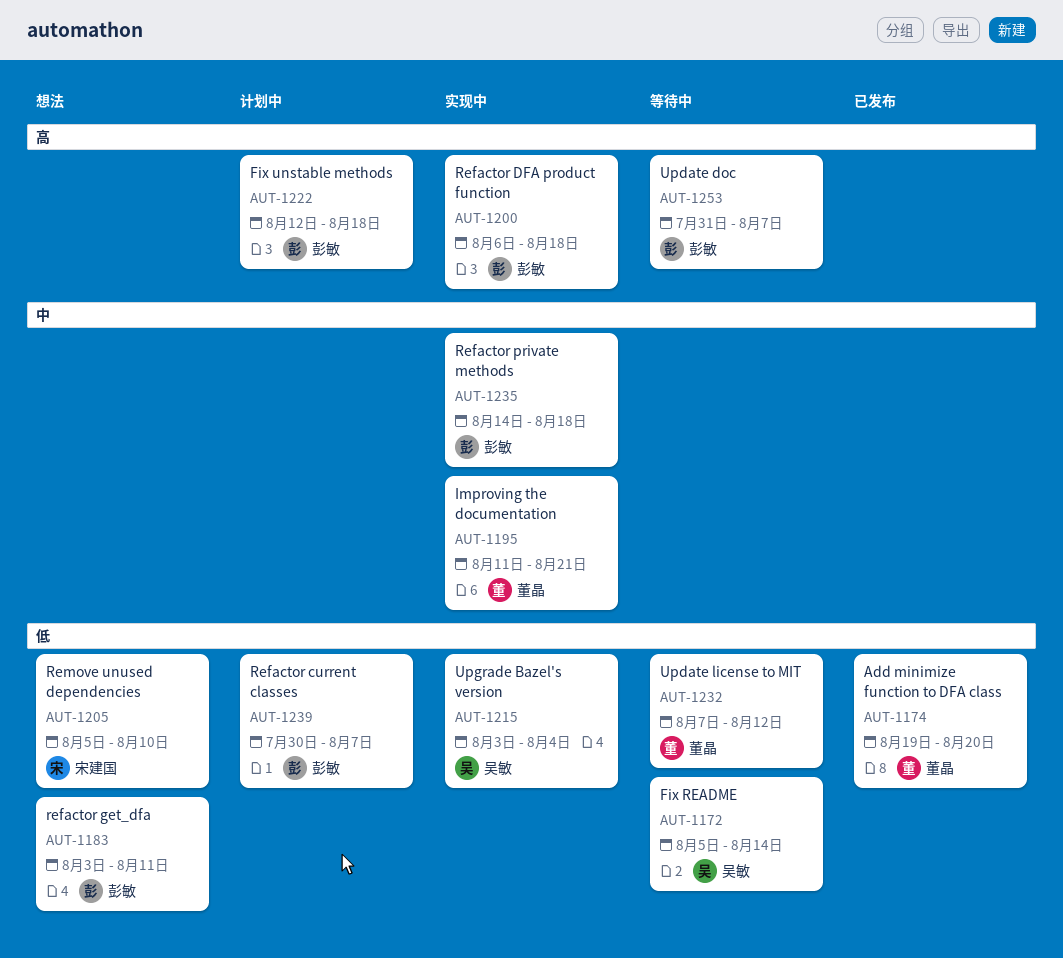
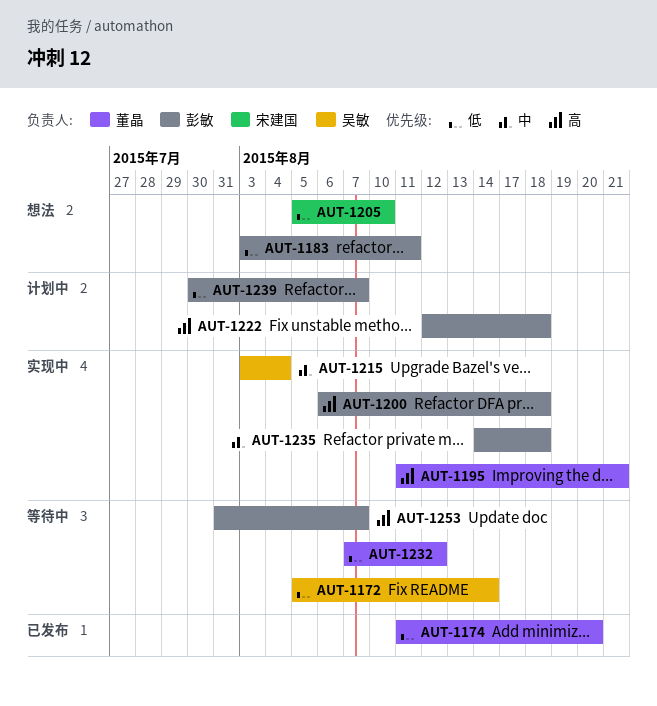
AUT-1174, start: Aug 19 -> Aug 11
AUT-1195, priority: 中 -> 高
AUT-1215, priority: 低 -> 中

